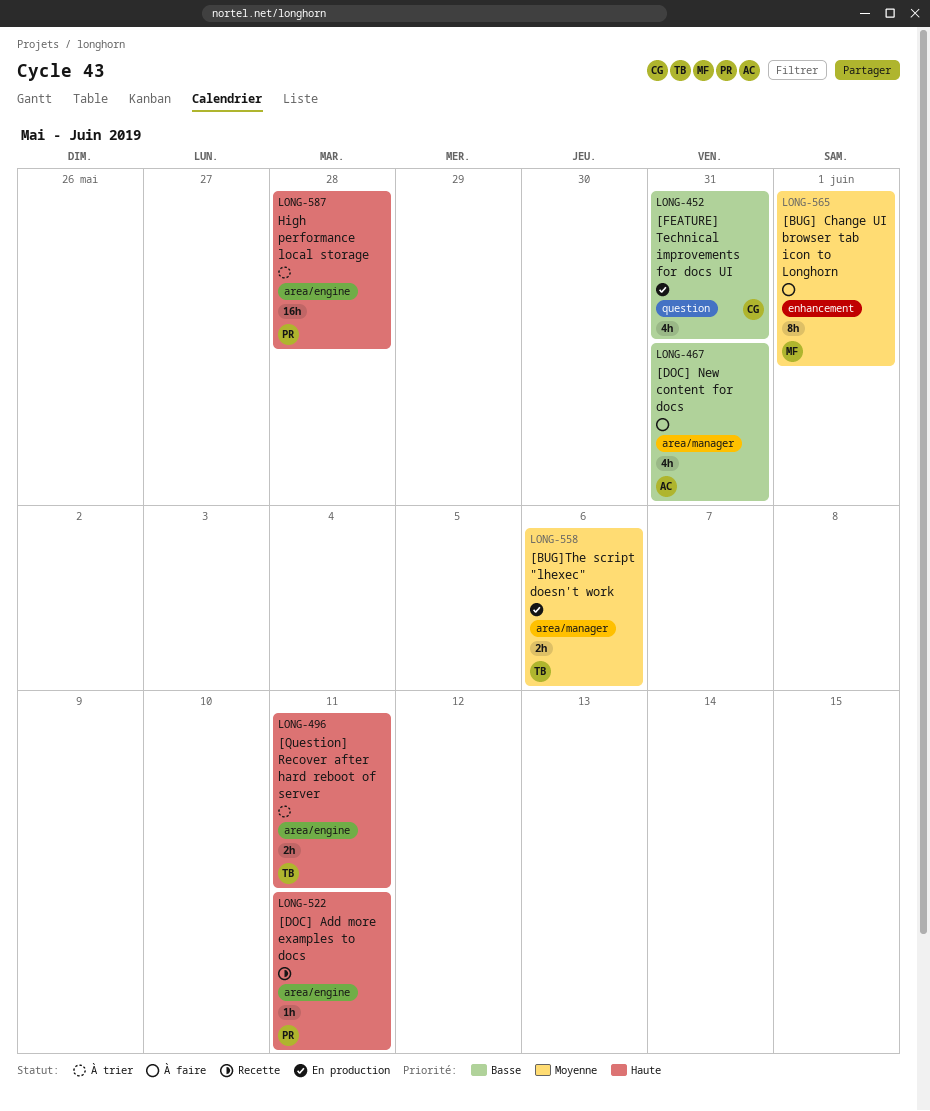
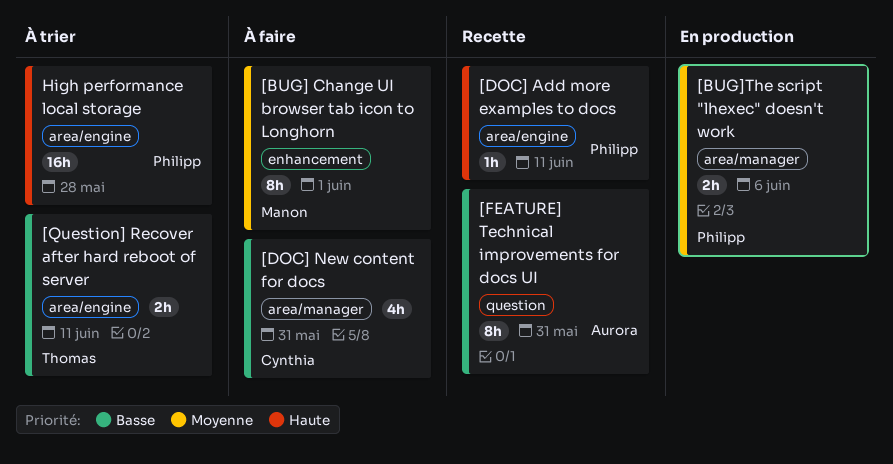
[BUG]The script "lhexec" doesn't work, owner: Thomas -> Philipp
[DOC] New content for docs, owner: Aurora -> Cynthia
[FEATURE] Technical improvements for docs UI, status: En production -> Recette
[FEATURE] Technical improvements for docs UI, owner: Cynthia -> Aurora
[FEATURE] Technical improvements for docs UI, estimate: 4h -> 8h
[Question] Recover after hard reboot of server, priority: Haute -> Basse

